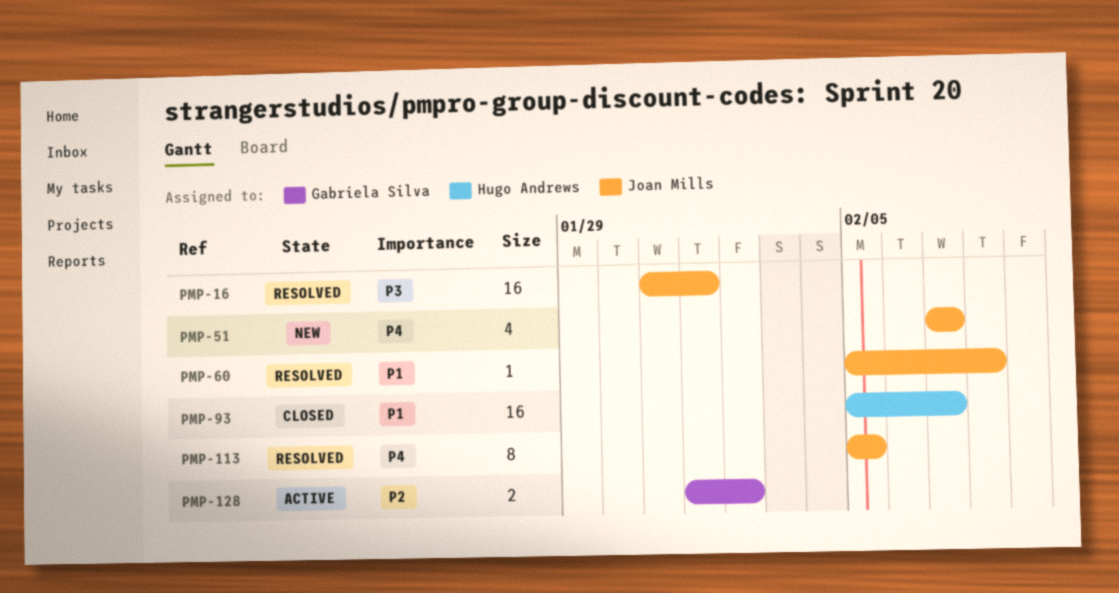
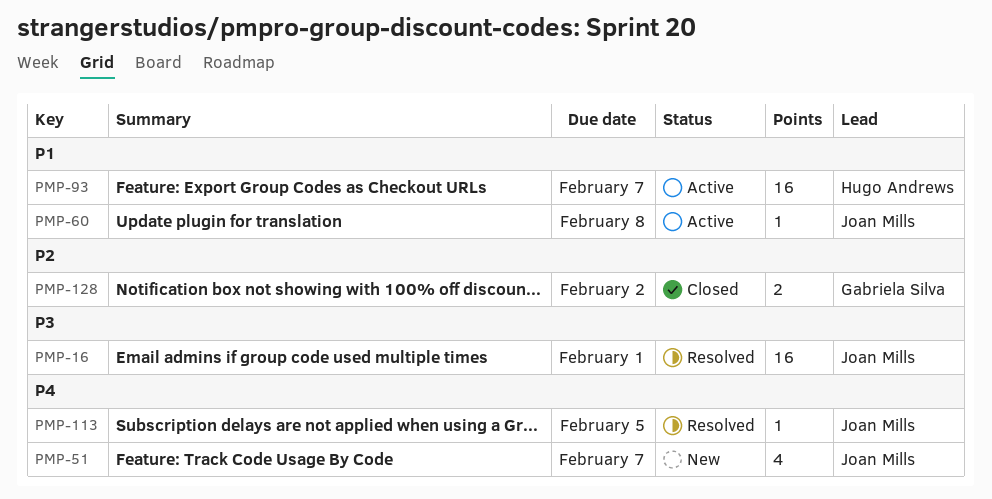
PMP-60, status: Resolved -> Active
PMP-93, status: Closed -> Active
PMP-113, estimate: 8 -> 1
PMP-128, status: Active -> Closed

